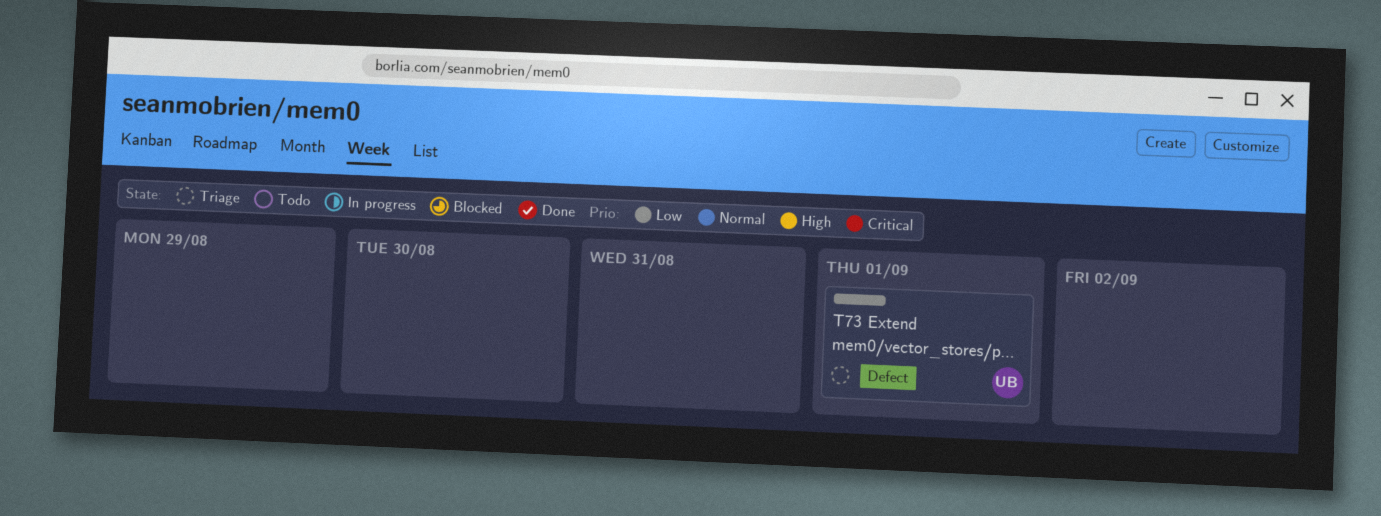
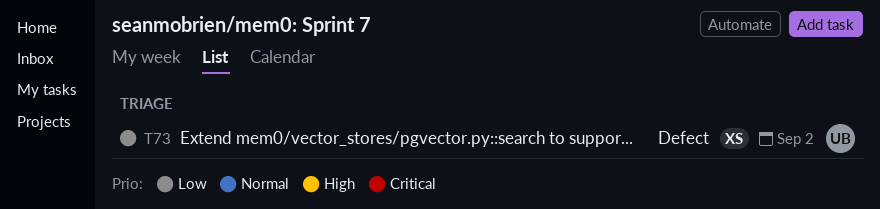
T73, due: Sep 1 -> Sep 2

